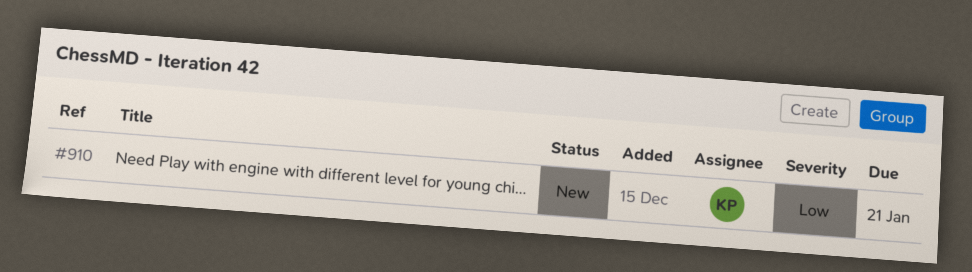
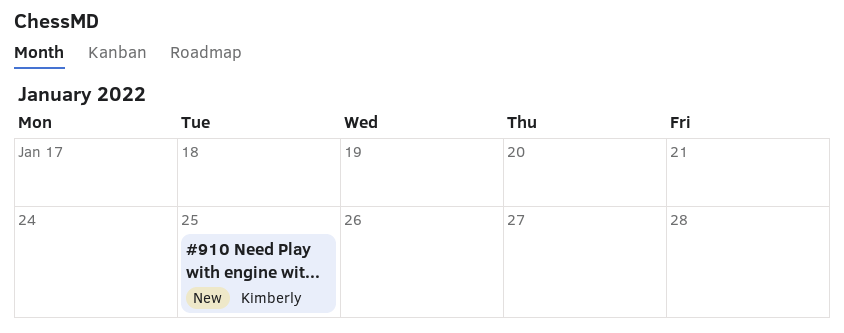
#910, due: Jan 21 -> Jan 25

